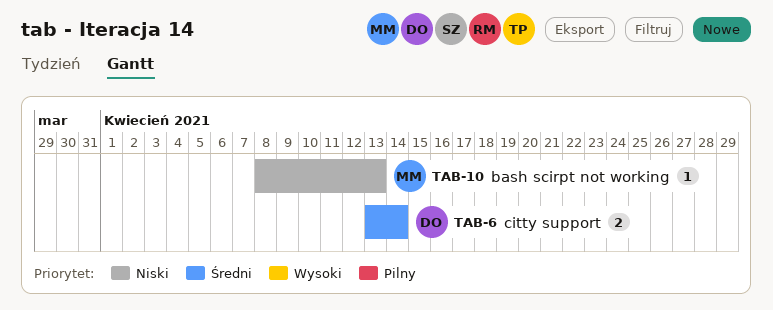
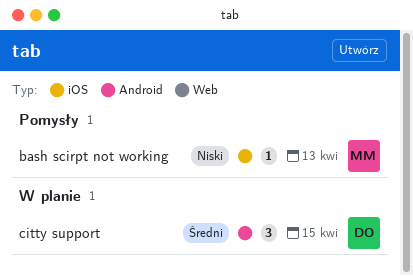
citty support, estimate: 2 -> 3
citty support, due: Apr 14 -> Apr 15

